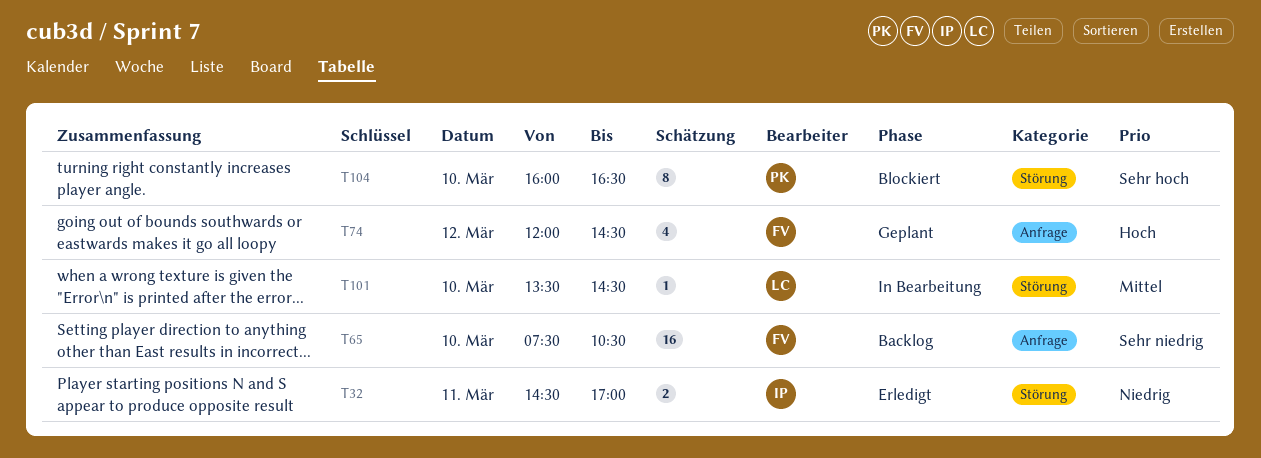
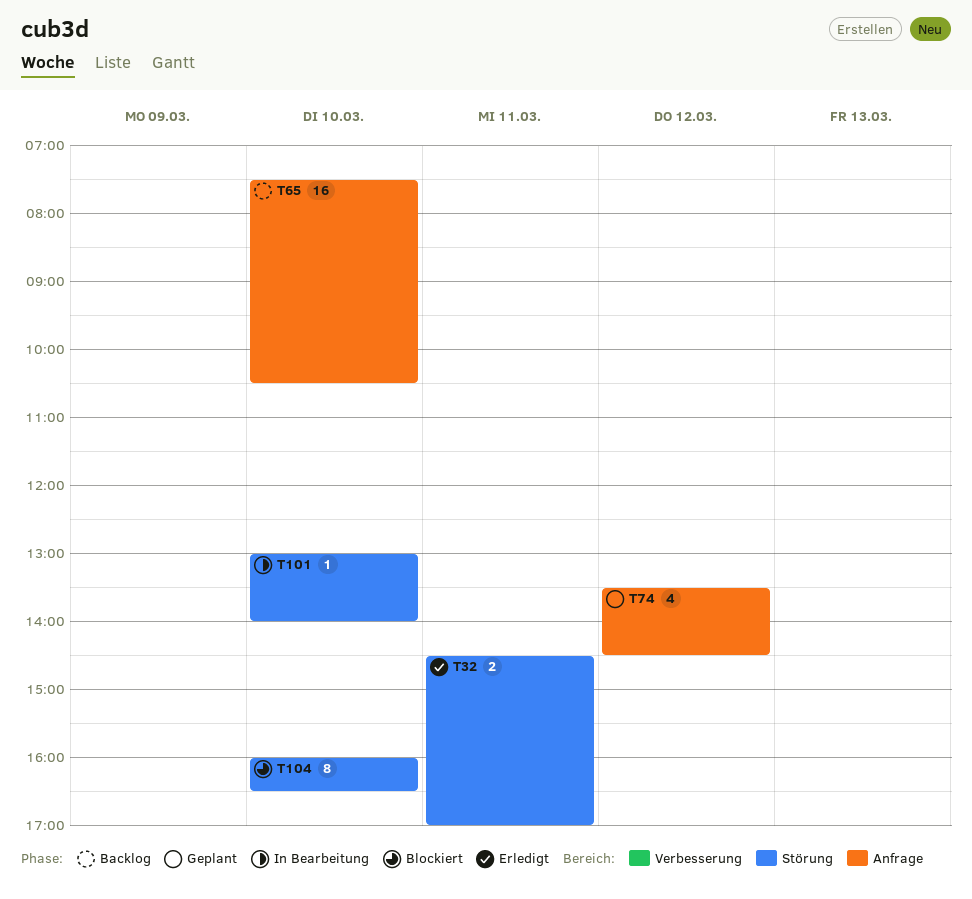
T74, begins: 12:00 -> 13:30
T101, begins: 13:30 -> 13:00
T101, ends: 14:30 -> 14:00

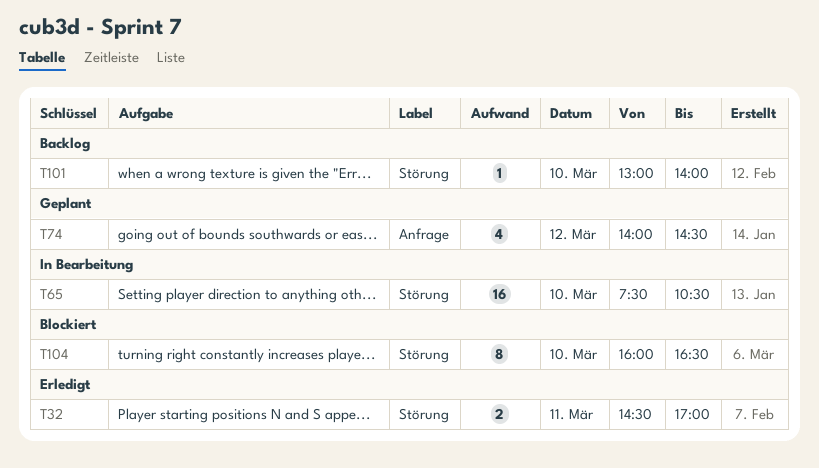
T65, status: Backlog -> In Bearbeitung
T65, label: Anfrage -> Störung
T74, begins: 13:30 -> 14:00
T101, status: In Bearbeitung -> Backlog

